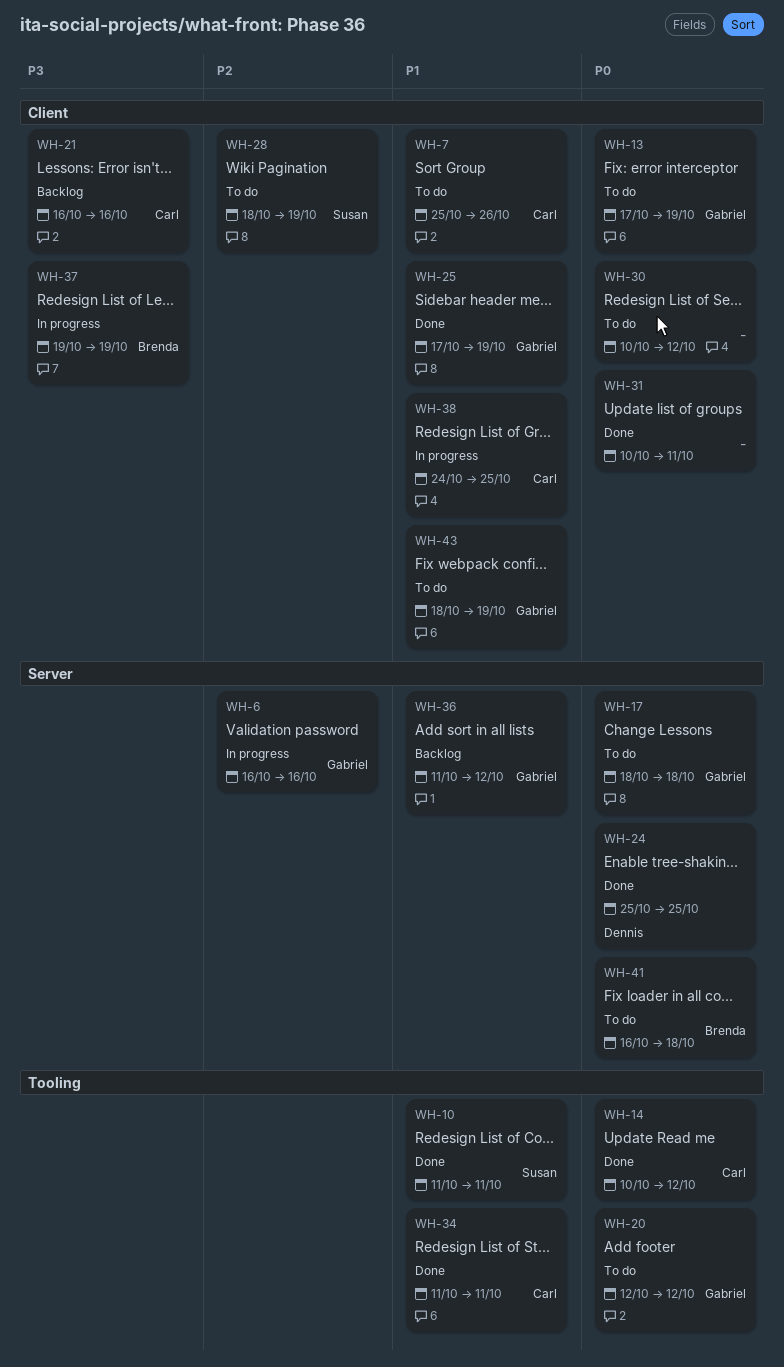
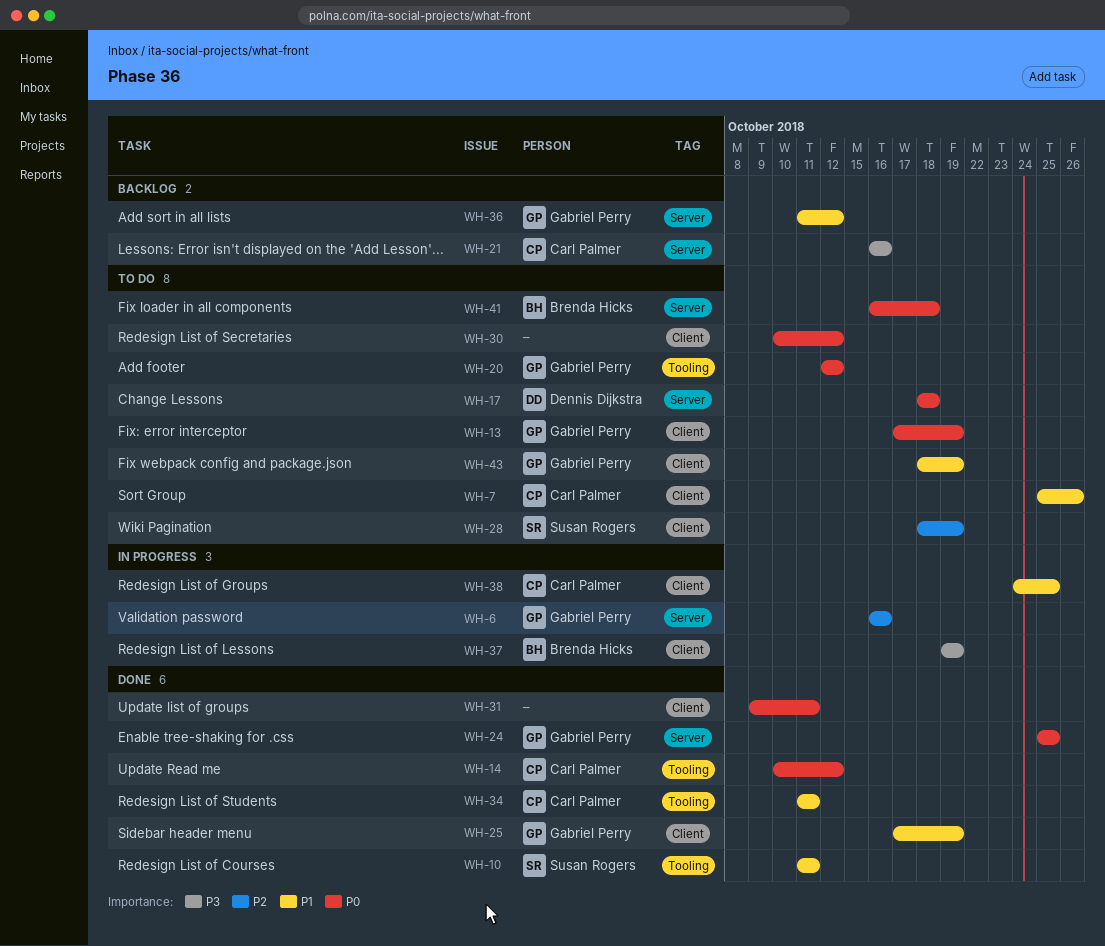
WH-17, owner: Gabriel Perry -> Dennis Dijkstra
WH-21, label: Client -> Server
WH-24, owner: Dennis Dijkstra -> Gabriel Perry
WH-31, start: Oct 10 -> Oct 9

